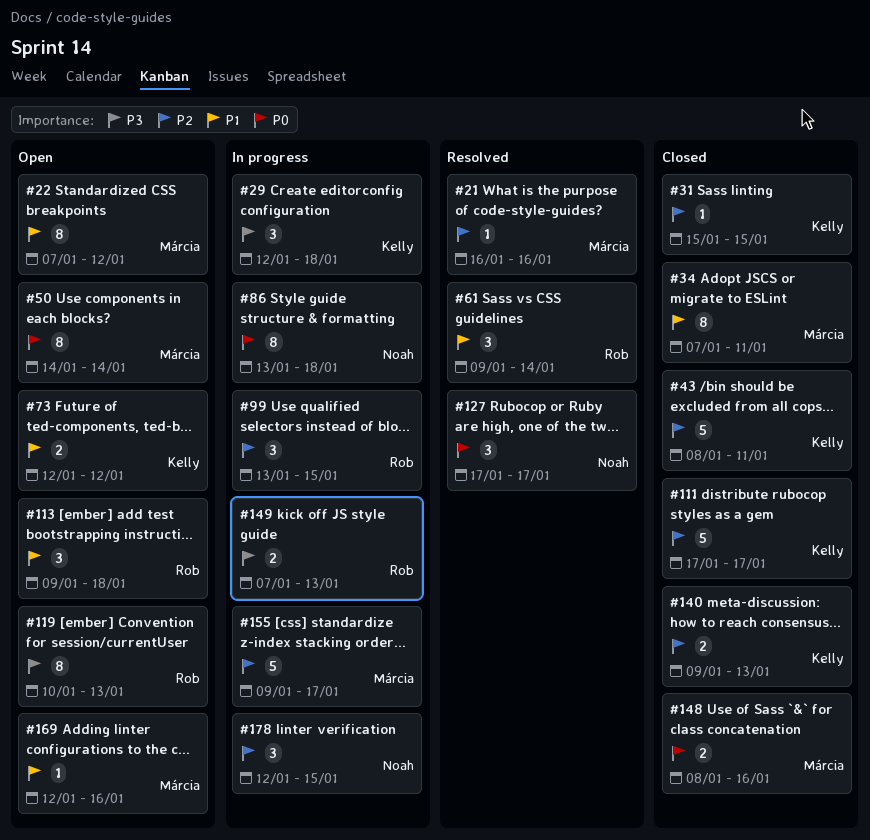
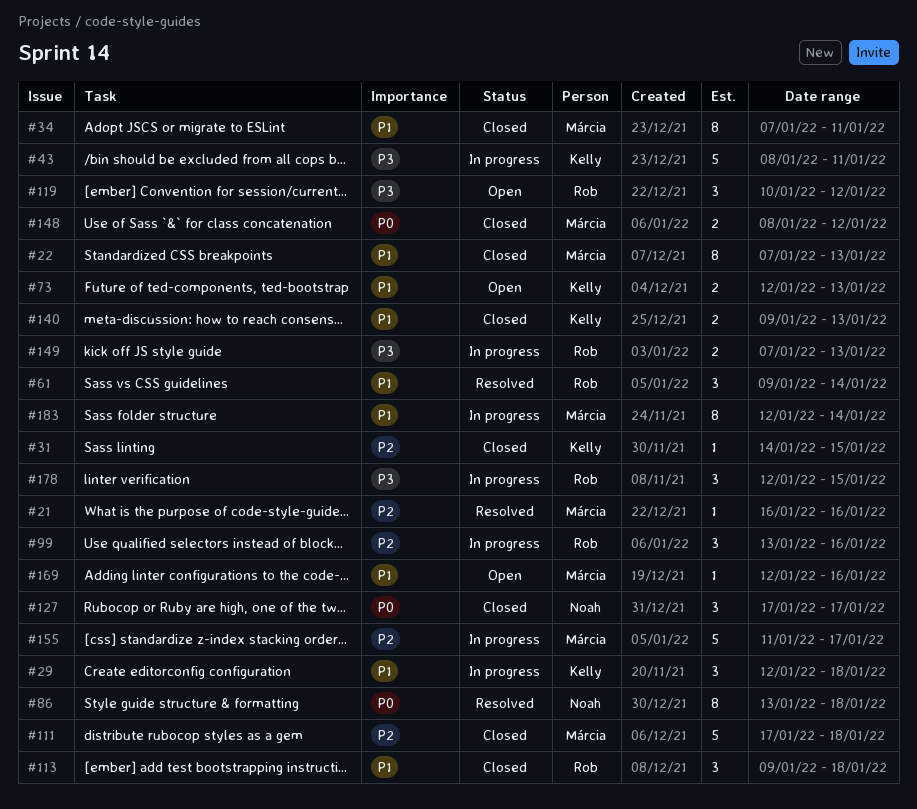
#22, status: Open -> Closed
#22, due: Jan 12 -> Jan 13
#29, priority: P3 -> P1
#31, start: Jan 15 -> Jan 14
#43, status: Closed -> In progress
#43, priority: P2 -> P3
#50: present -> none
#73, due: Jan 12 -> Jan 13
#86, status: In progress -> Resolved
#99, due: Jan 15 -> Jan 16
#111, owner: Kelly -> Márcia
#111, due: Jan 17 -> Jan 18
#113, status: Open -> Closed
#119, estimate: 8 -> 3
#119, due: Jan 13 -> Jan 12
#127, status: Resolved -> Closed
#140, priority: P2 -> P1
#148, due: Jan 16 -> Jan 12
#155, start: Jan 9 -> Jan 11
#178, owner: Noah -> Rob
#178, priority: P2 -> P3
#183: none -> present

